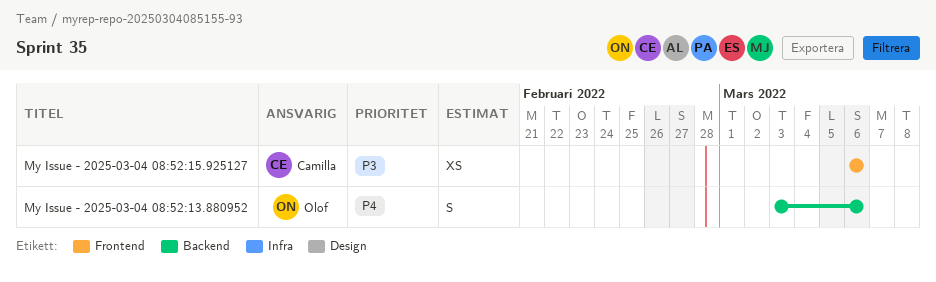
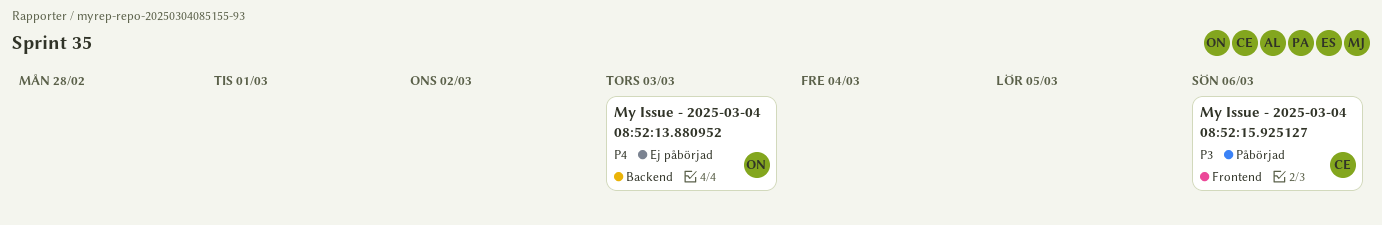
My Issue - 2025-03-04 08:52:13.880952, due: Mar 6 -> Mar 3

